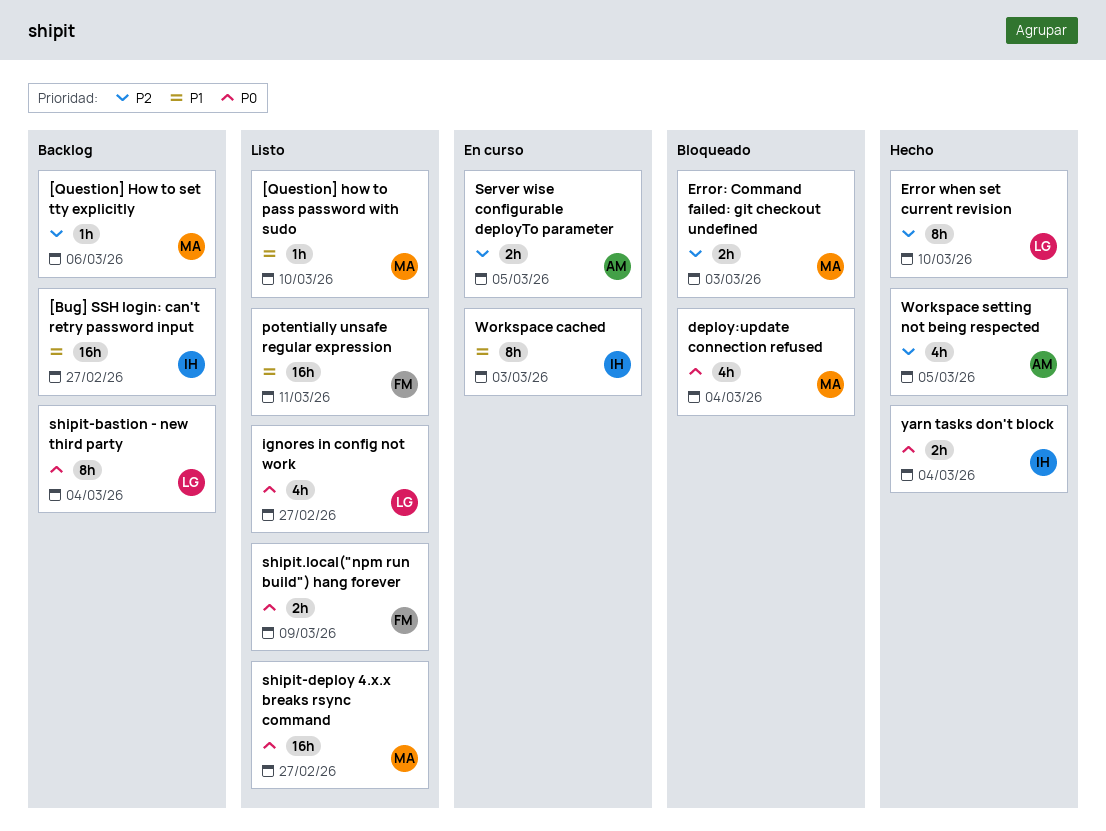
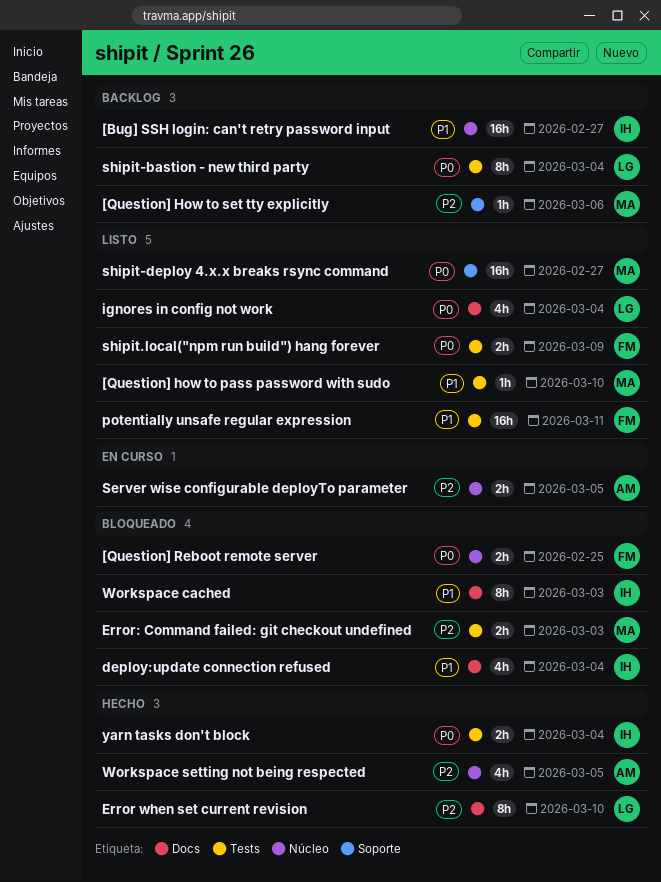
[Question] Reboot remote server: none -> present
deploy:update connection refused, owner: MA -> IH
deploy:update connection refused, priority: P0 -> P1
ignores in config not work, due: Feb 27 -> Mar 4
Workspace cached, status: En curso -> Bloqueado

